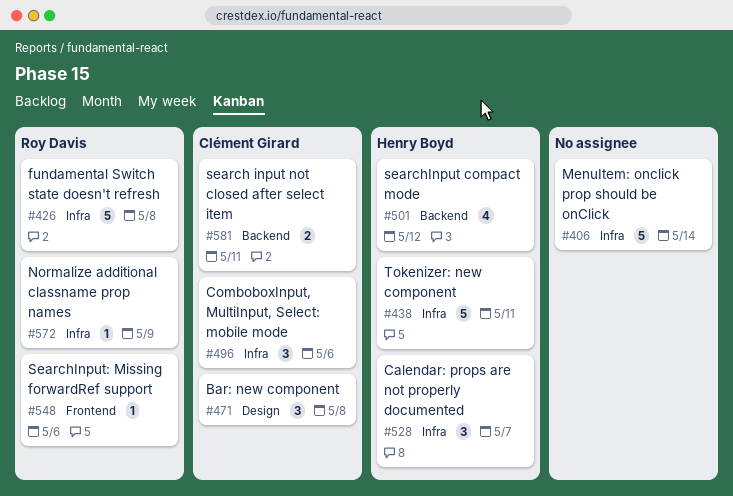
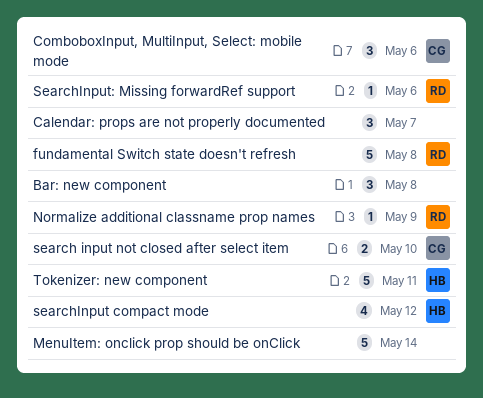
Bar: new component, owner: Clément Girard -> none
Calendar: props are not properly documented, owner: Henry Boyd -> none
search input not closed after select item, due: May 11 -> May 10

